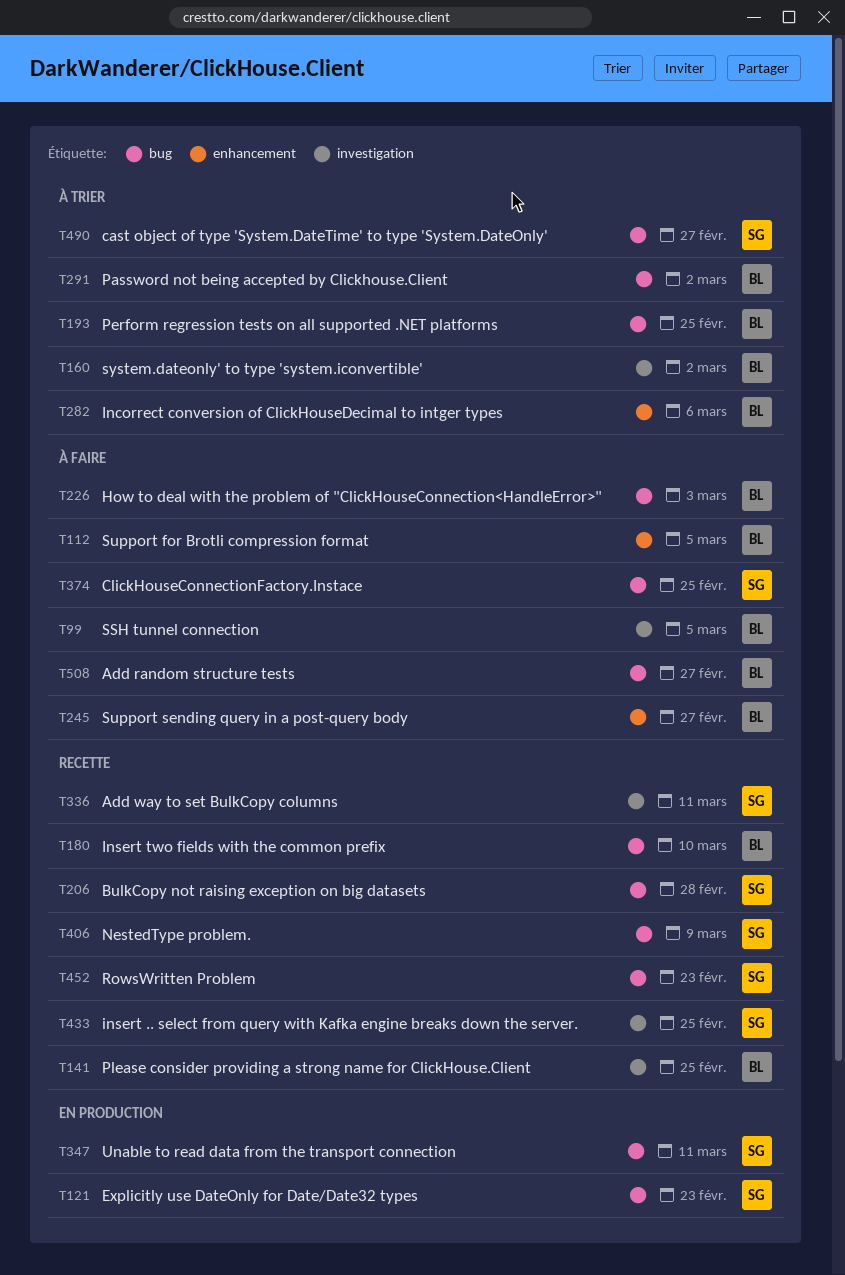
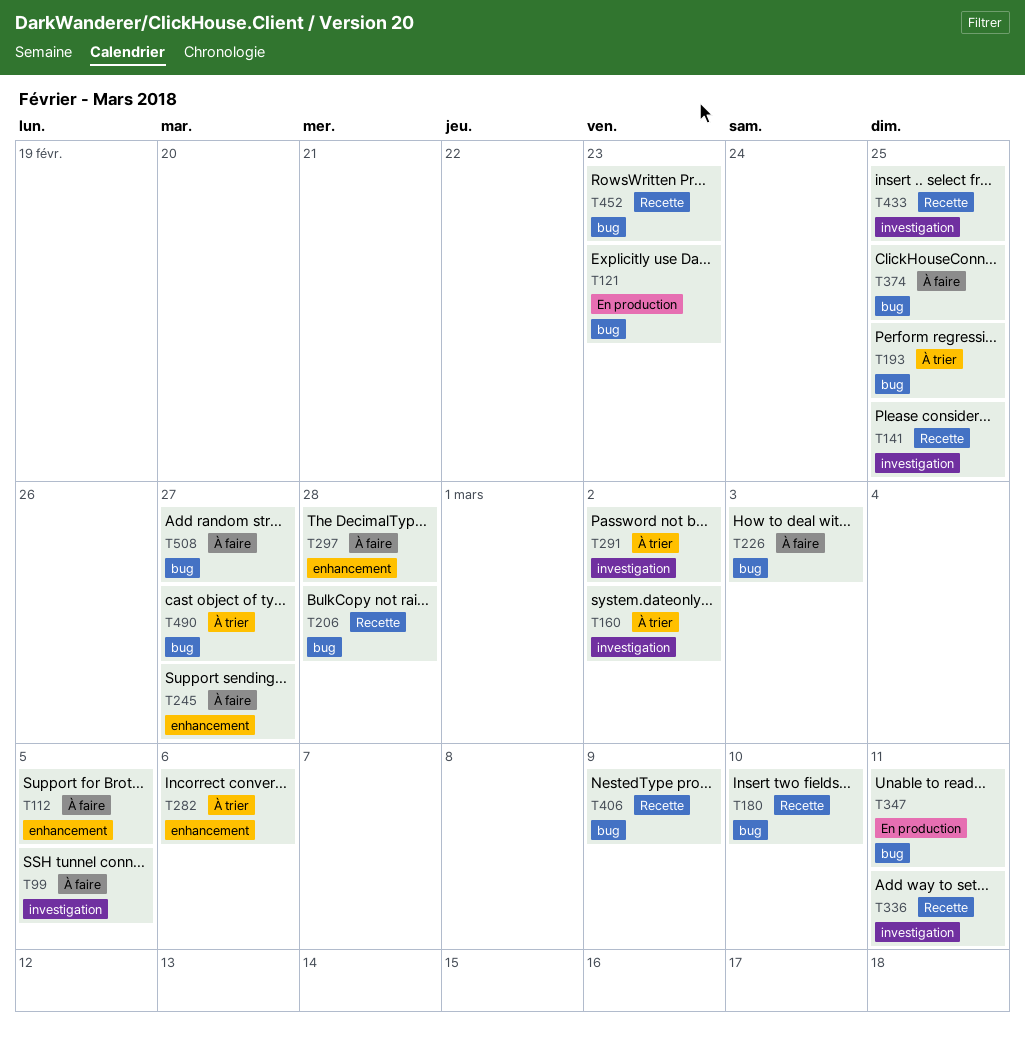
T291, label: bug -> investigation
T297: none -> present

